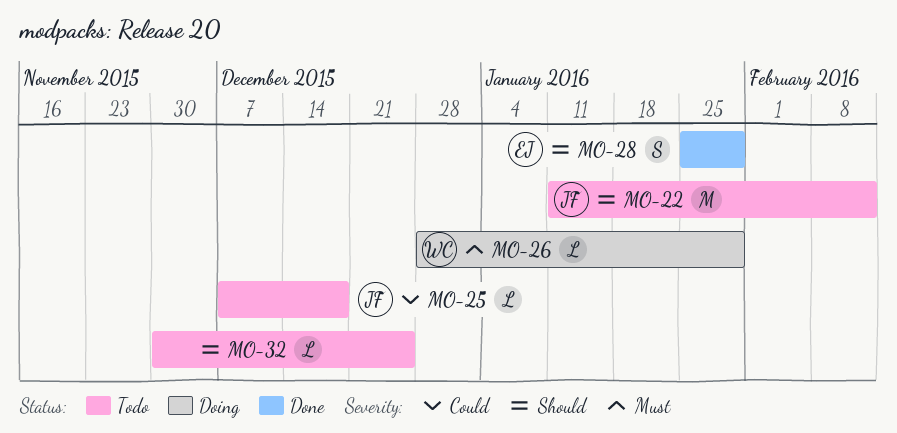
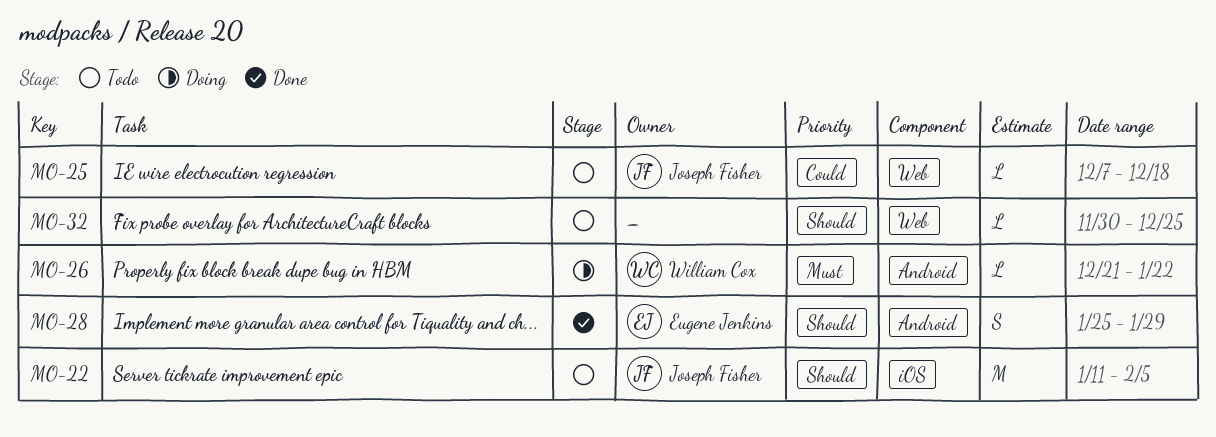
MO-22, due: Feb 12 -> Feb 5
MO-26, start: Dec 28 -> Dec 21
MO-26, due: Jan 29 -> Jan 22

